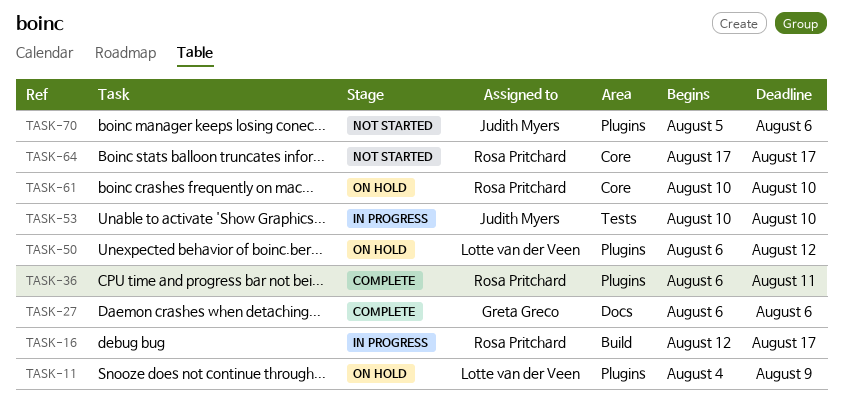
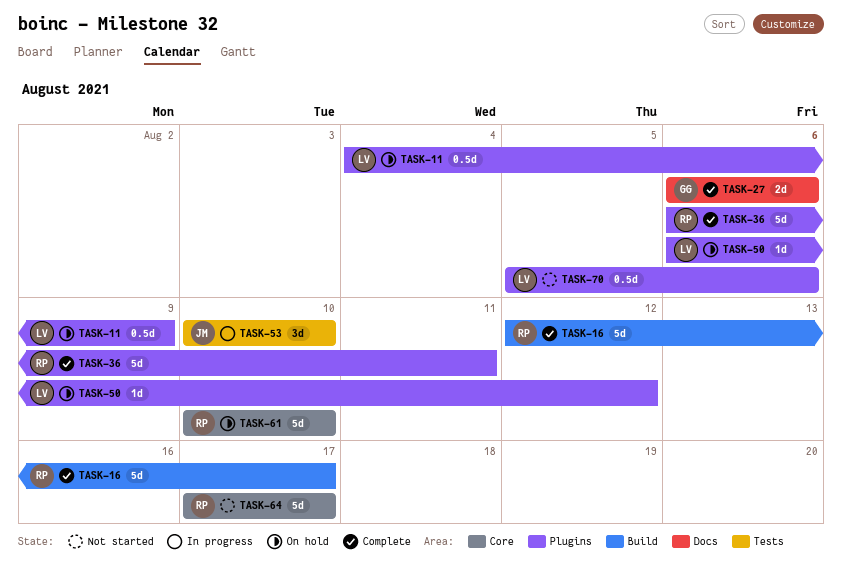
TASK-16, status: In progress -> Complete
TASK-70, owner: Judith Myers -> Lotte van der Veen

